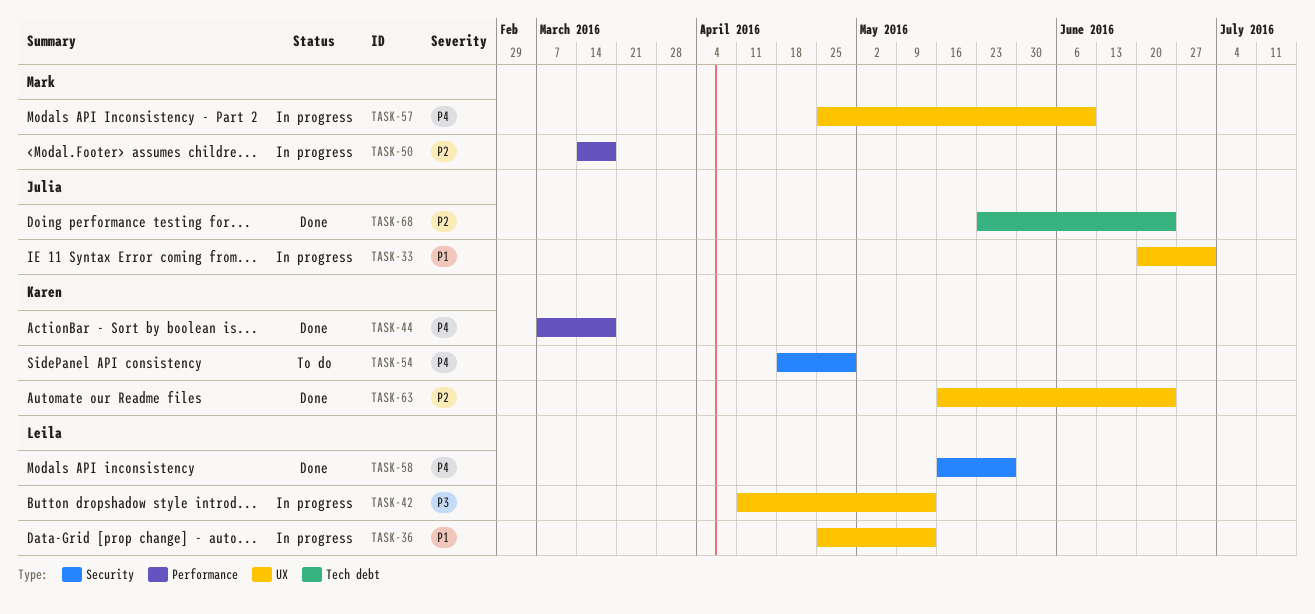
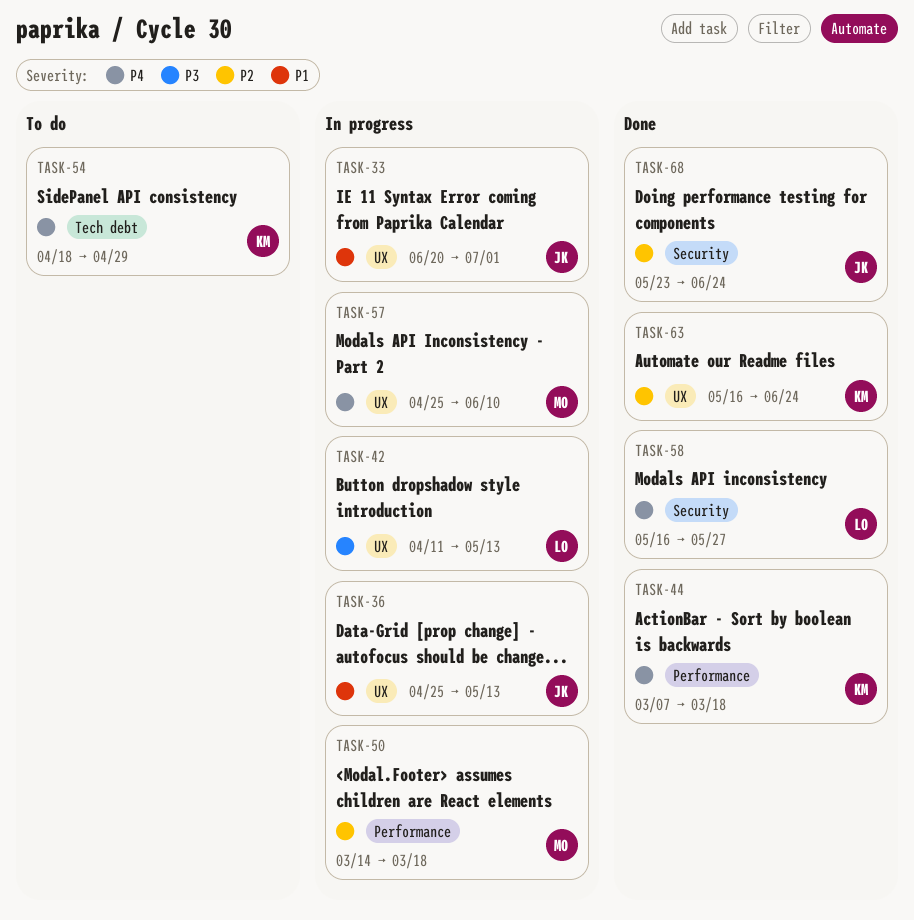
TASK-36, owner: Leila -> Julia
TASK-54, label: Security -> Tech debt
TASK-68, label: Tech debt -> Security

